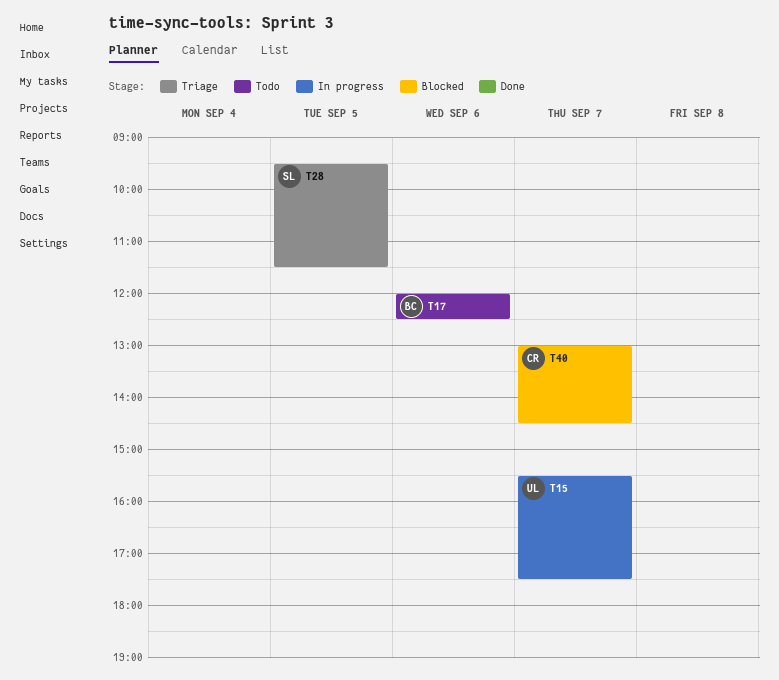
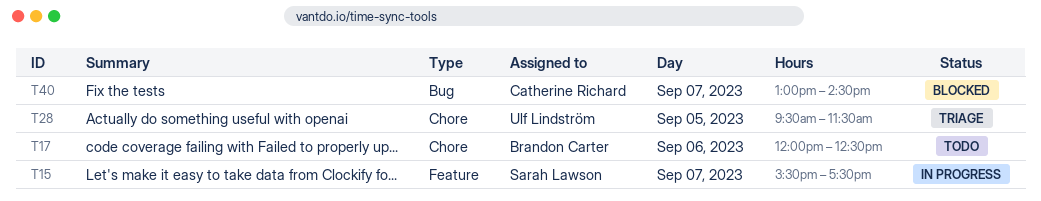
T15, owner: Ulf Lindström -> Sarah Lawson
T28, owner: Sarah Lawson -> Ulf Lindström

